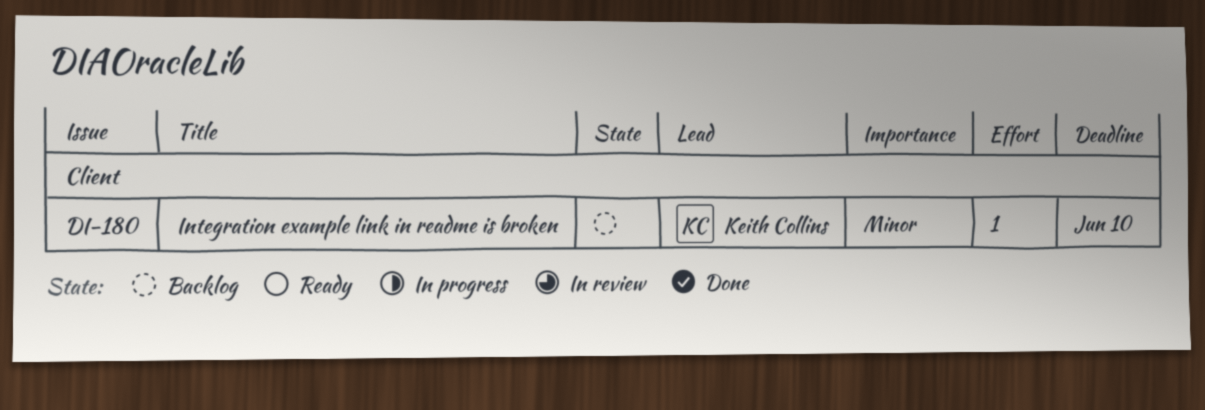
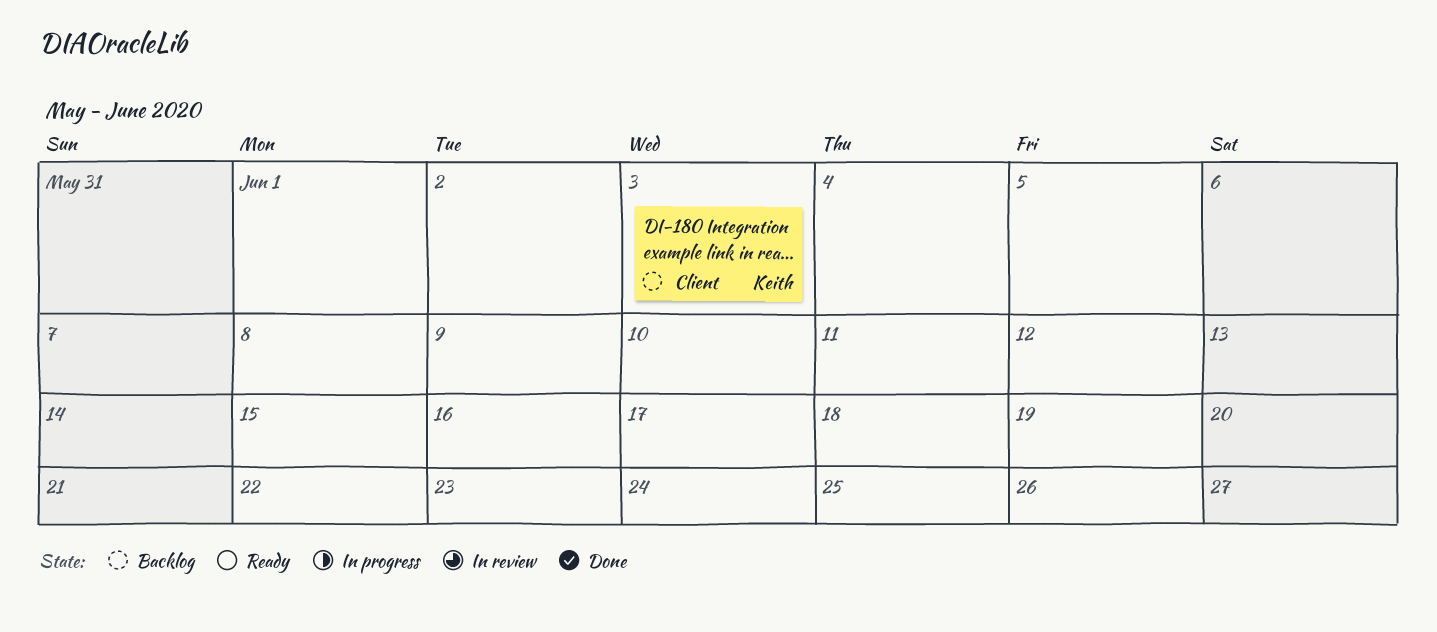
DI-180, due: Jun 10 -> Jun 3

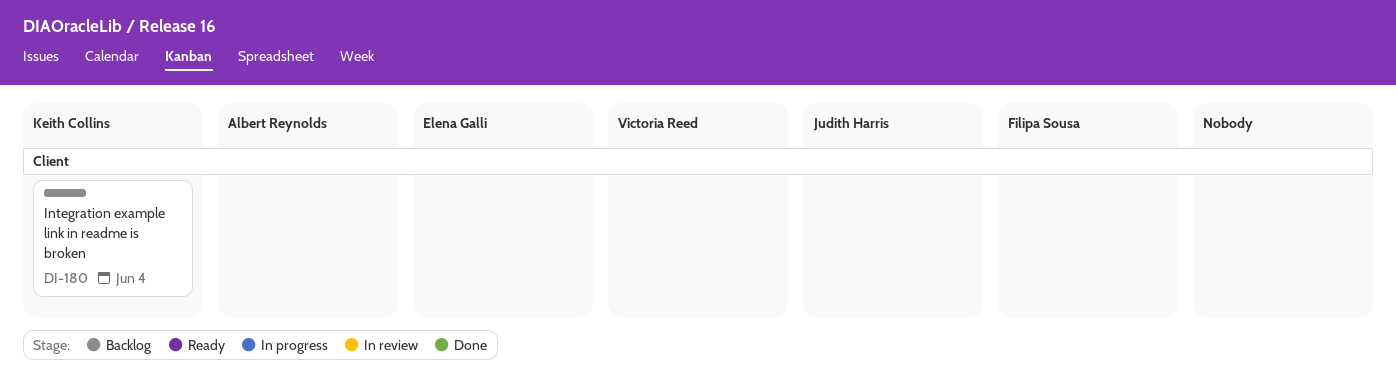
DI-180, due: Jun 3 -> Jun 4

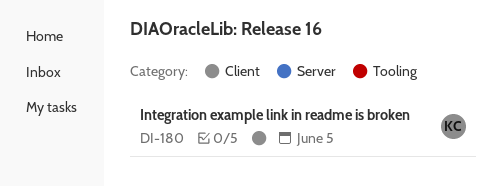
DI-180, due: Jun 4 -> Jun 5

